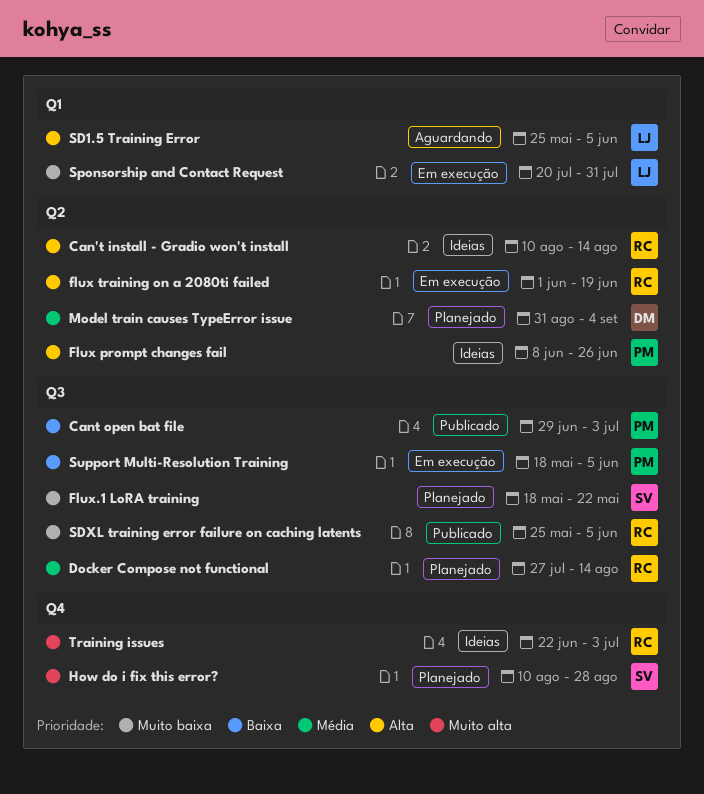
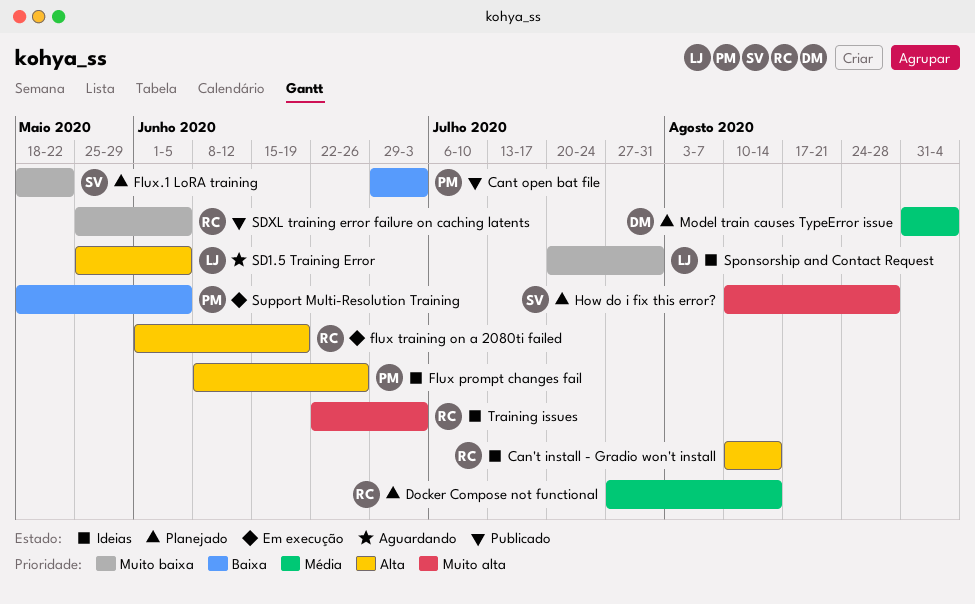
Sponsorship and Contact Request, status: Em execução -> Ideias

